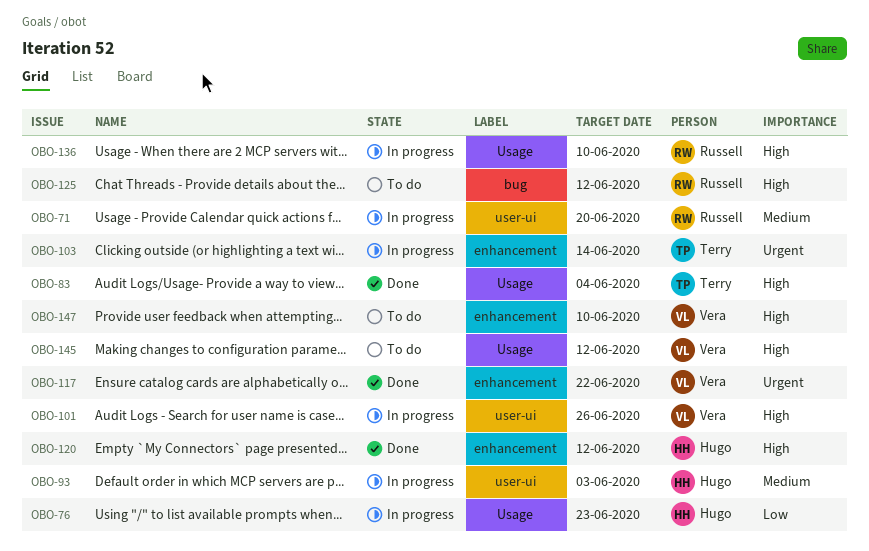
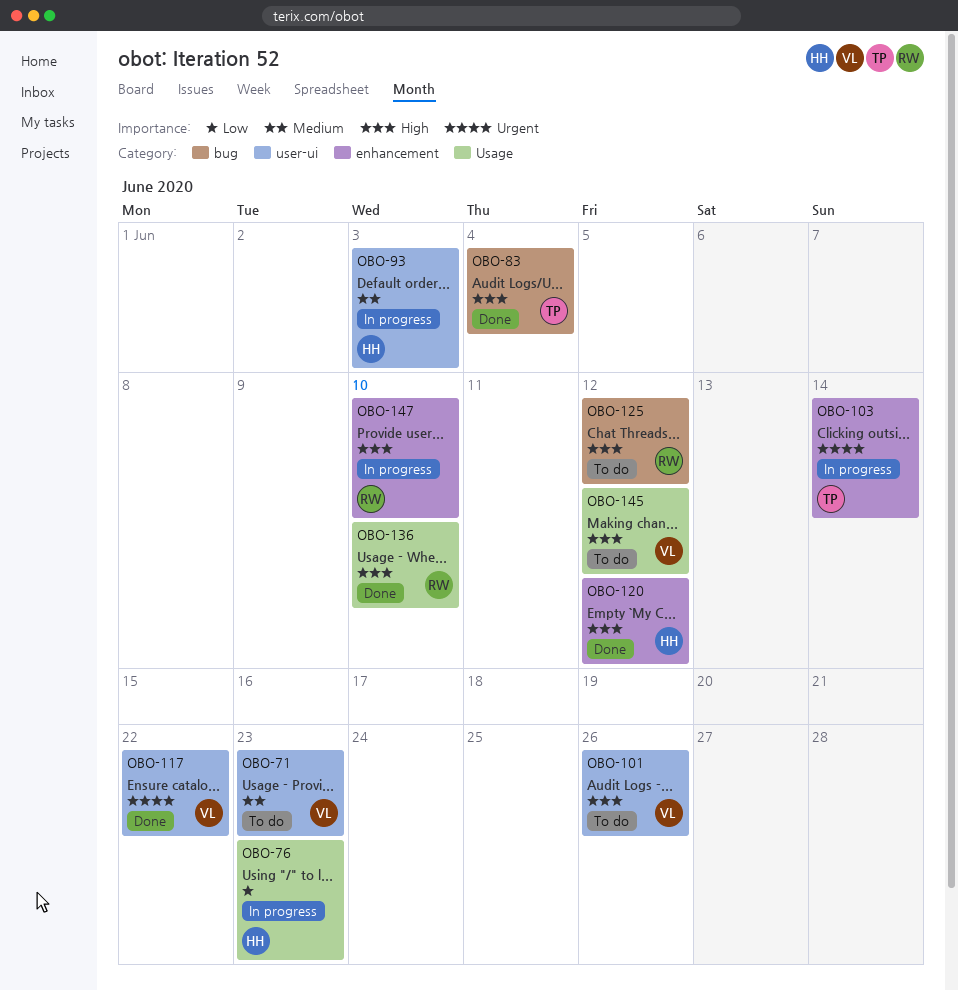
OBO-71, status: In progress -> To do
OBO-71, owner: Russell -> Vera
OBO-71, due: Jun 20 -> Jun 23
OBO-83, label: Usage -> bug
OBO-101, status: In progress -> To do
OBO-117, label: enhancement -> user-ui
OBO-136, status: In progress -> Done
OBO-147, status: To do -> In progress
OBO-147, owner: Vera -> Russell

